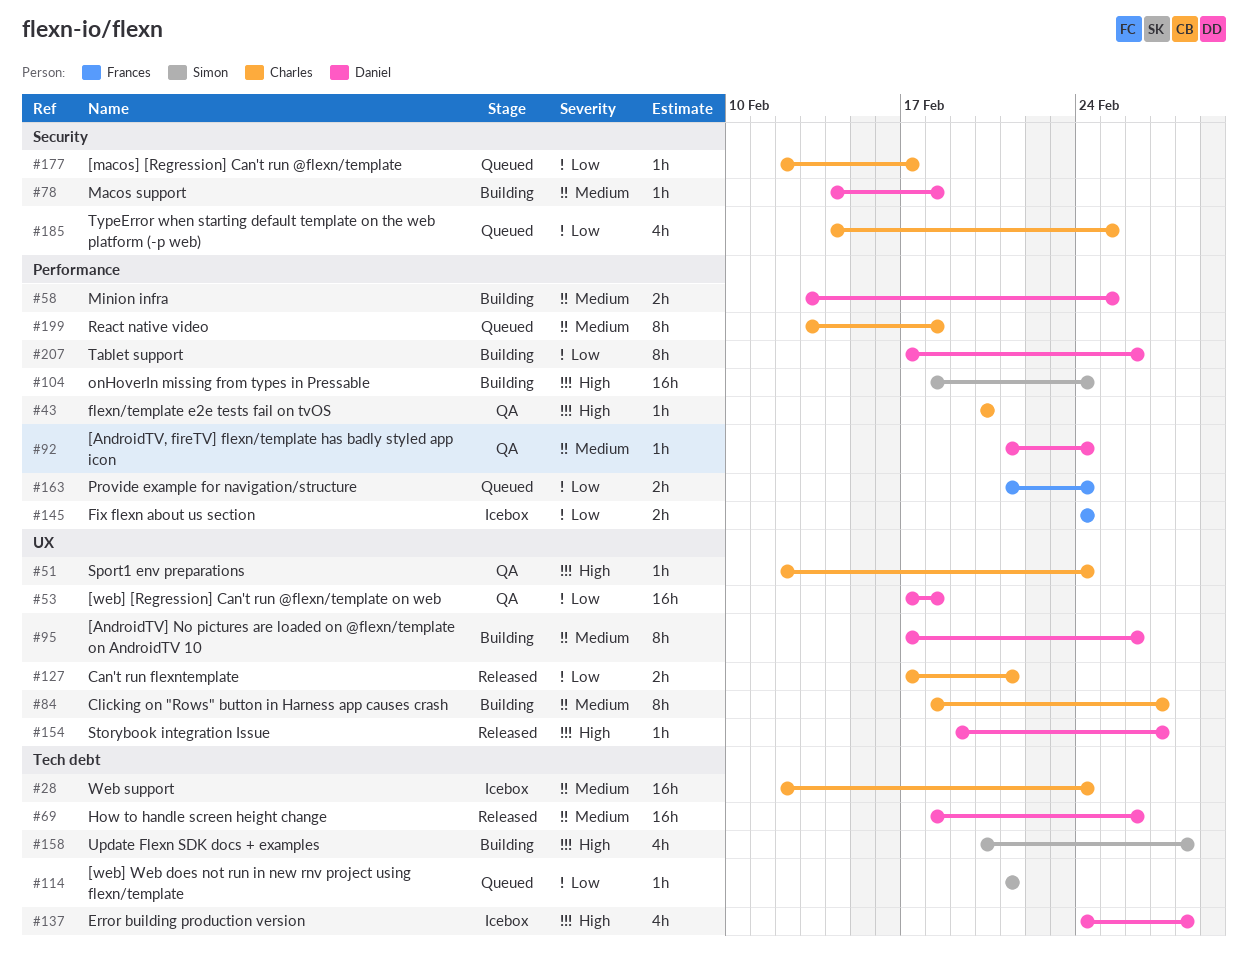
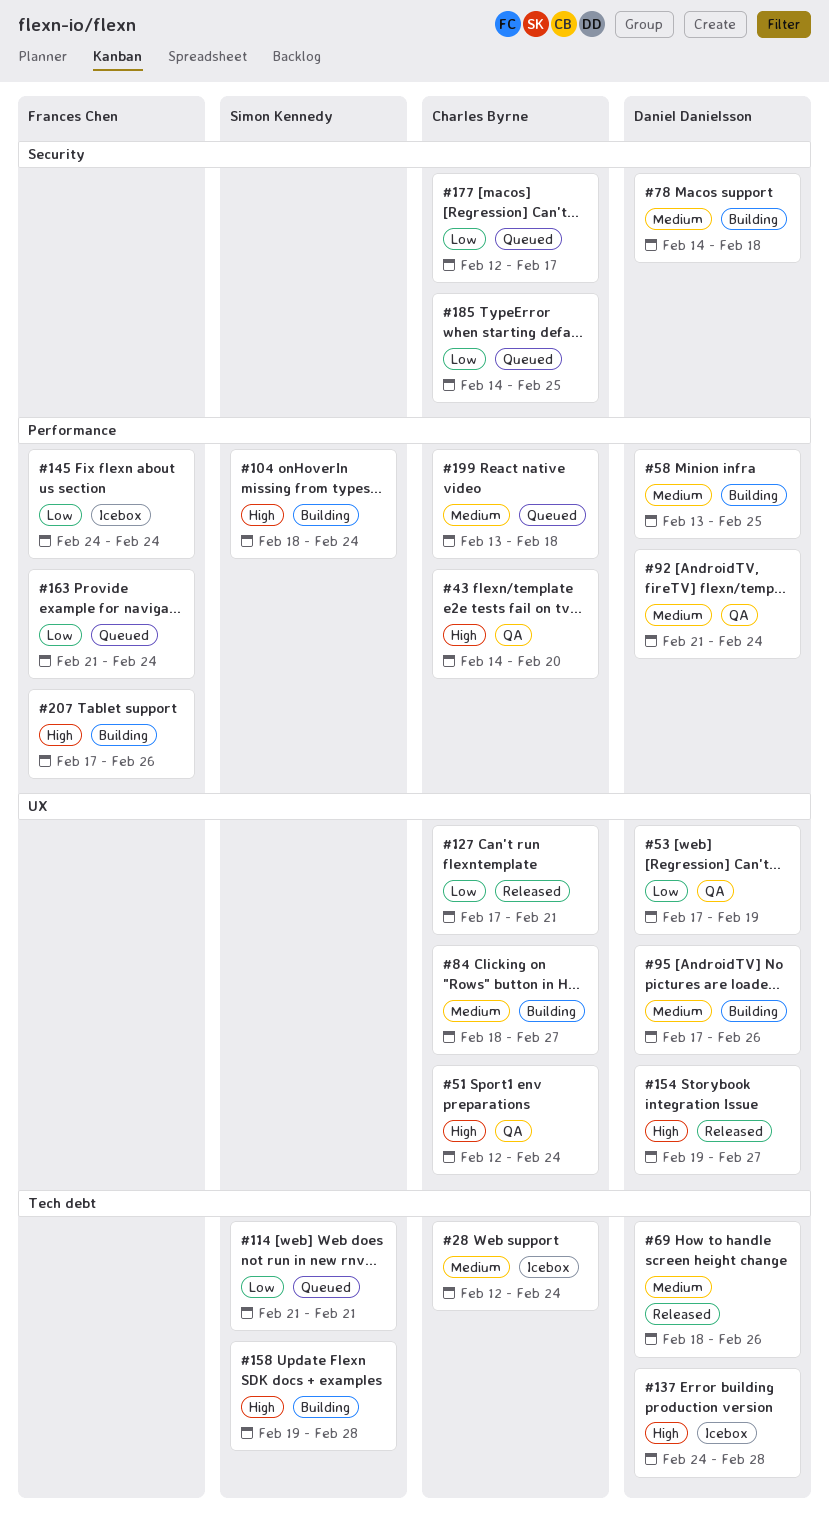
#43, start: Feb 20 -> Feb 14
#53, due: Feb 18 -> Feb 19
#158, start: Feb 20 -> Feb 19
#207, owner: Daniel Danielsson -> Frances Chen
#207, priority: Low -> High

